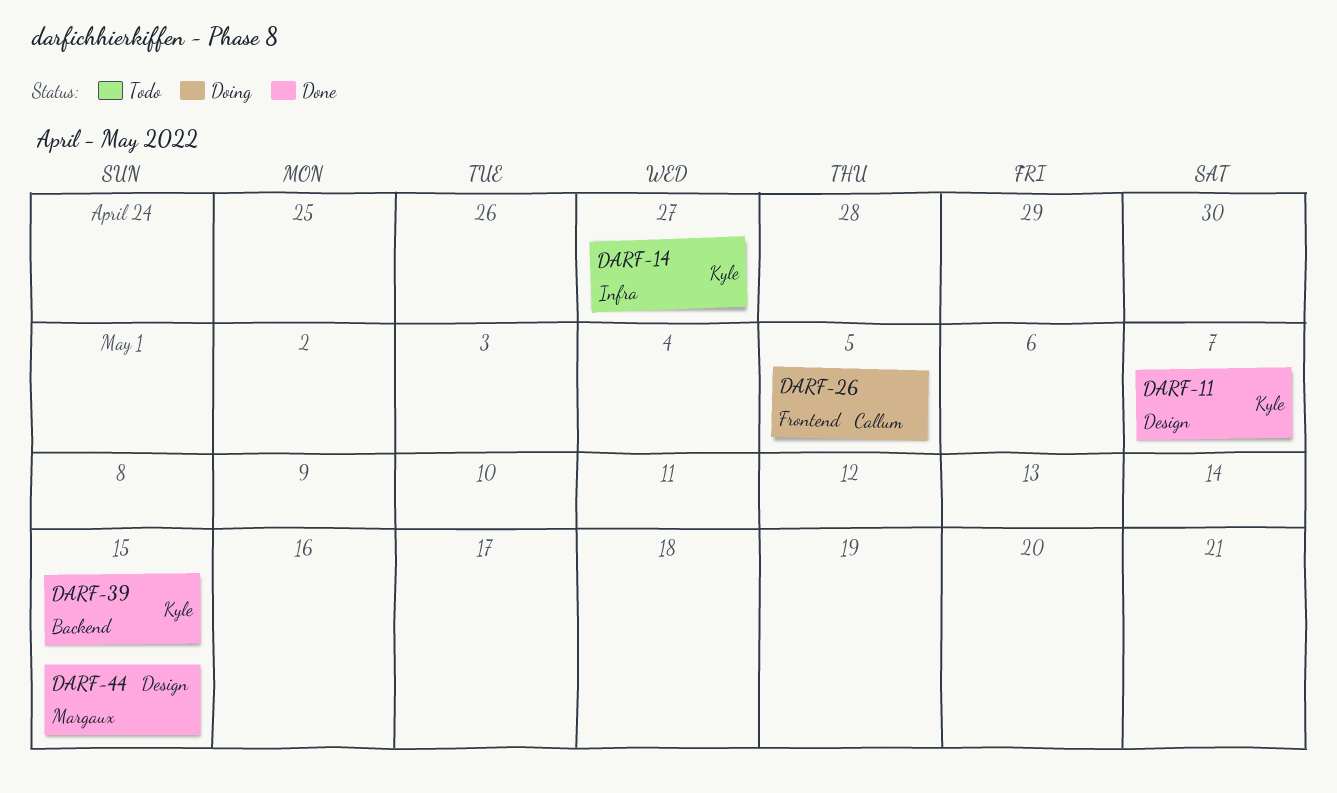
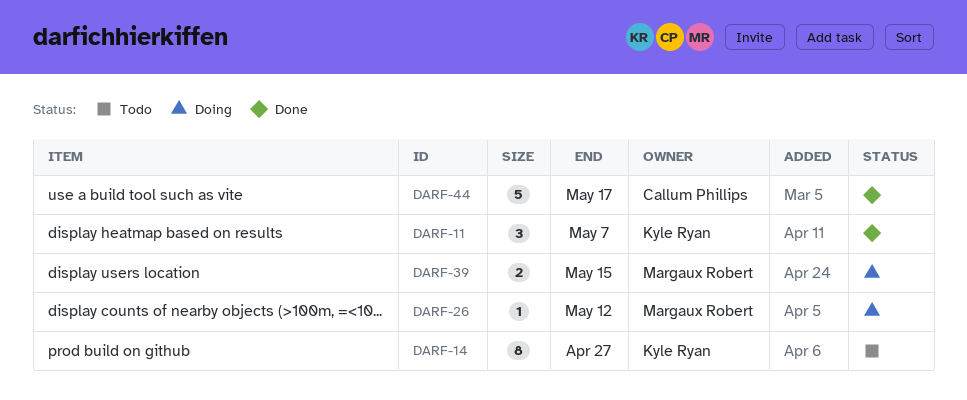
DARF-26, owner: Callum Phillips -> Margaux Robert
DARF-26, due: May 5 -> May 12
DARF-39, status: Done -> Doing
DARF-39, owner: Kyle Ryan -> Margaux Robert
DARF-44, owner: Margaux Robert -> Callum Phillips
DARF-44, due: May 15 -> May 17

